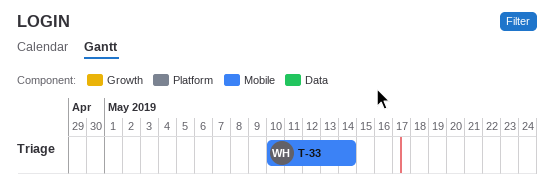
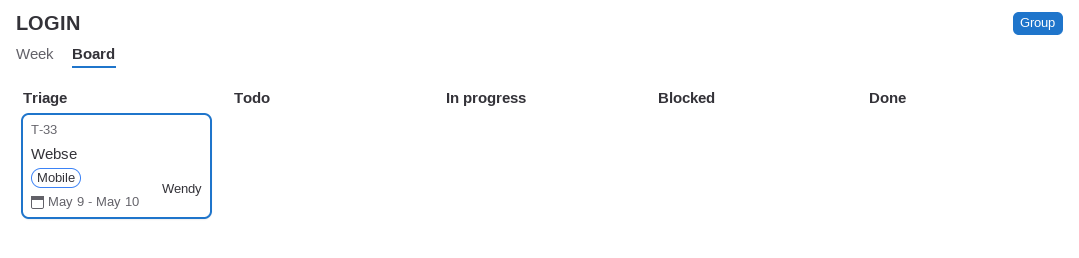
T-33, start: May 10 -> May 9
T-33, due: May 14 -> May 10

